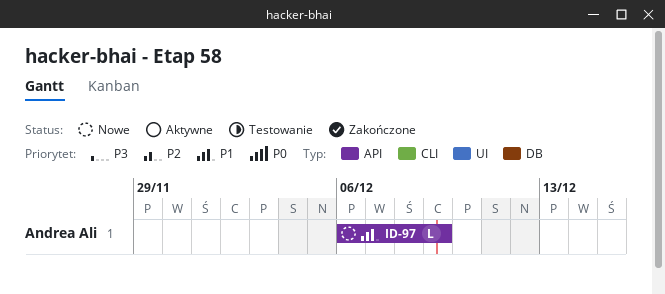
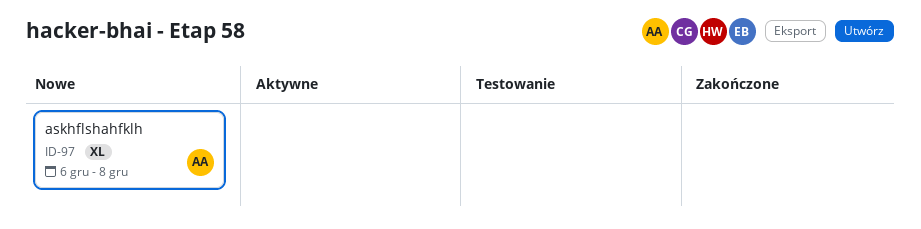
ID-97, estimate: L -> XL
ID-97, due: Dec 9 -> Dec 8

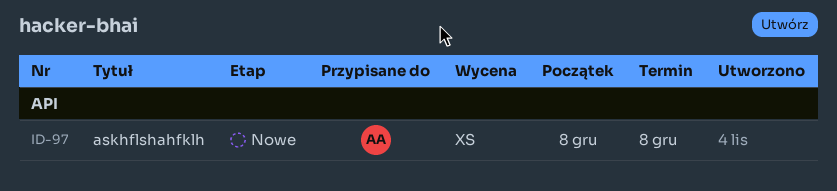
ID-97, estimate: XL -> XS
ID-97, start: Dec 6 -> Dec 8

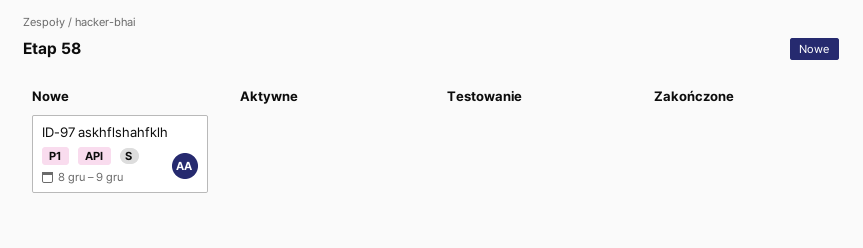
ID-97, estimate: XS -> S
ID-97, due: Dec 8 -> Dec 9

